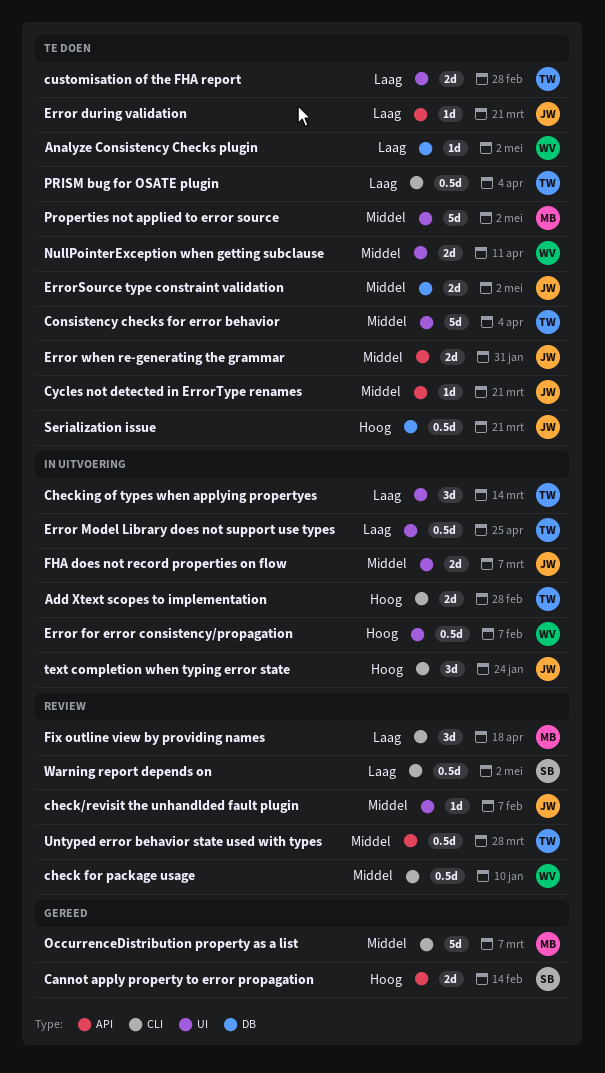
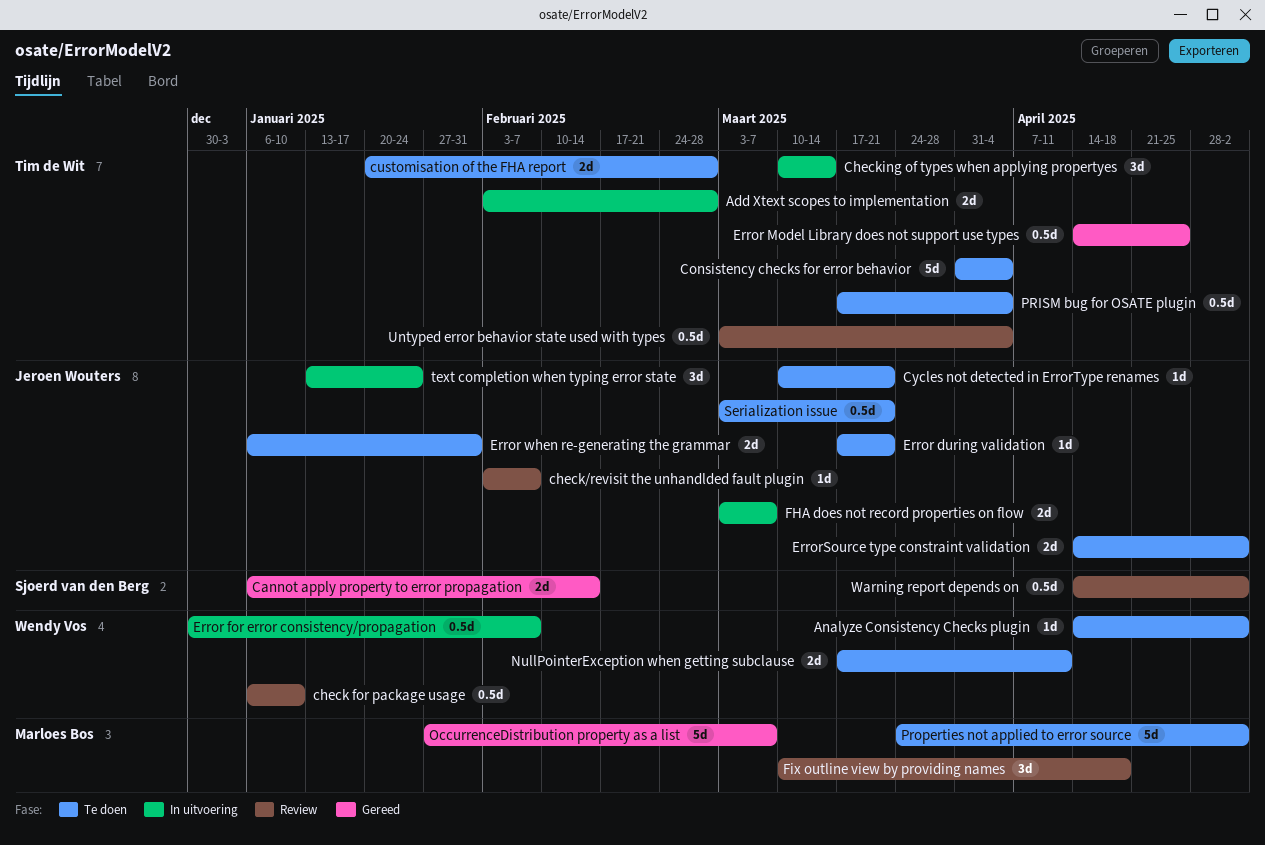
Error Model Library does not support use types, status: In uitvoering -> Gereed
Untyped error behavior state used with types, due: Mar 28 -> Apr 4

